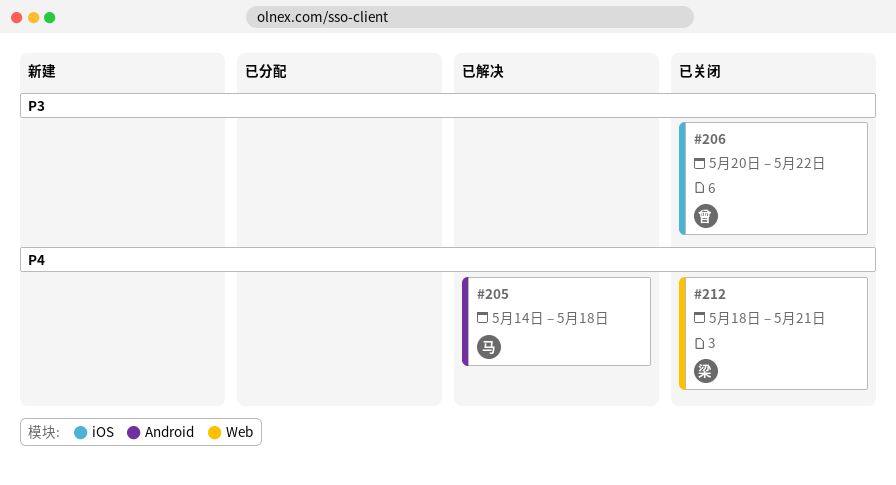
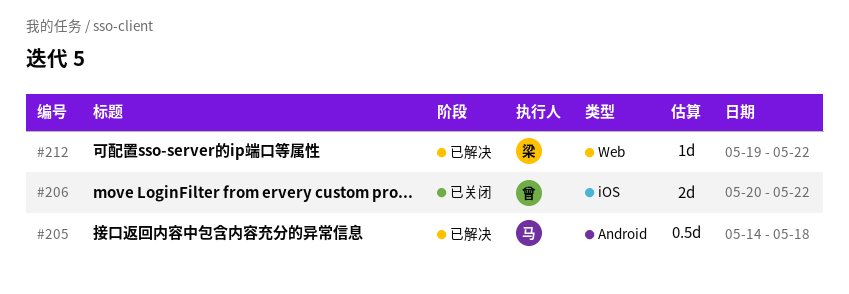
#212, status: 已关闭 -> 已解决
#212, start: May 18 -> May 19
#212, due: May 21 -> May 22

